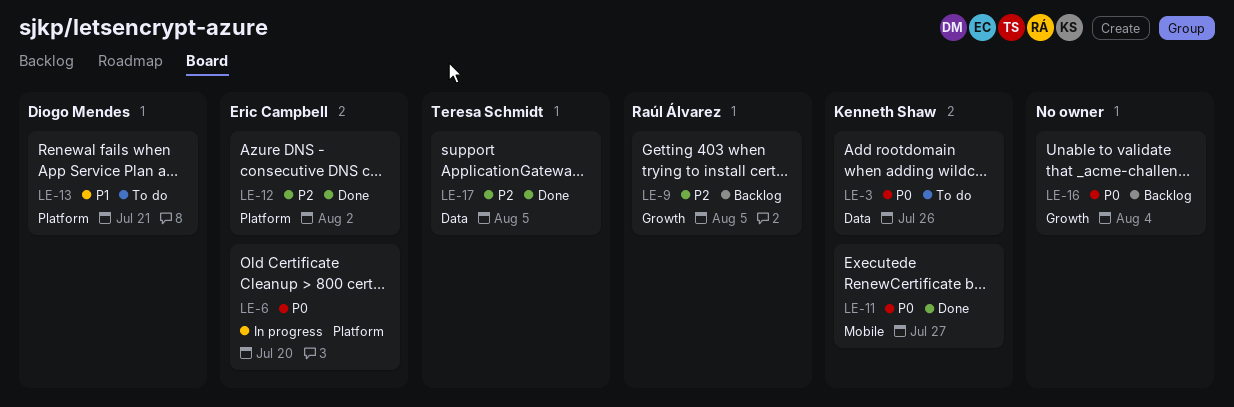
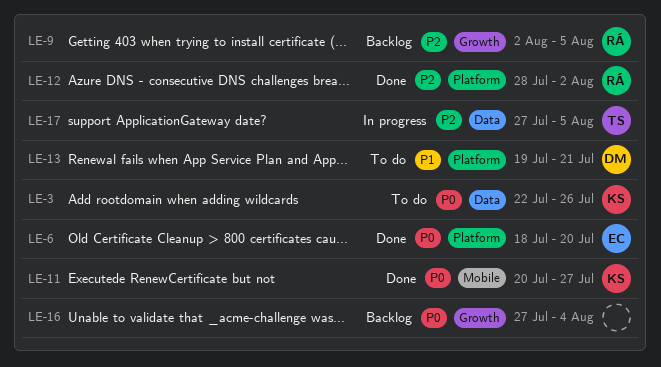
LE-6, status: In progress -> Done
LE-12, owner: Eric Campbell -> Raúl Álvarez
LE-17, status: Done -> In progress

